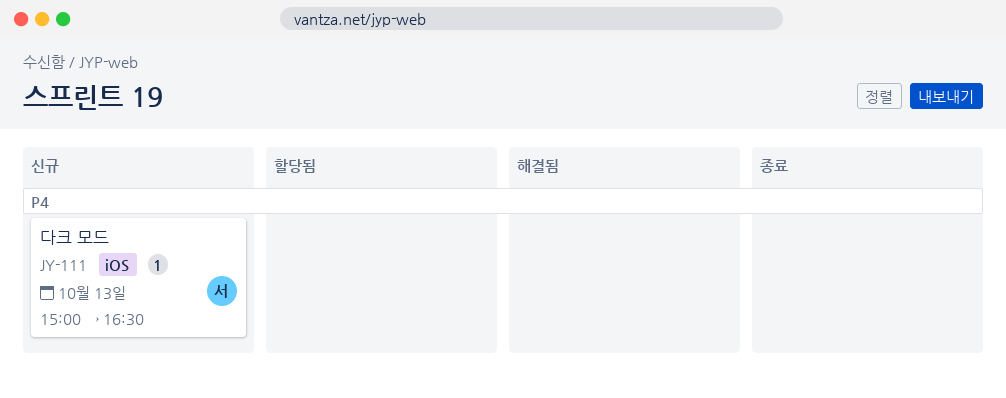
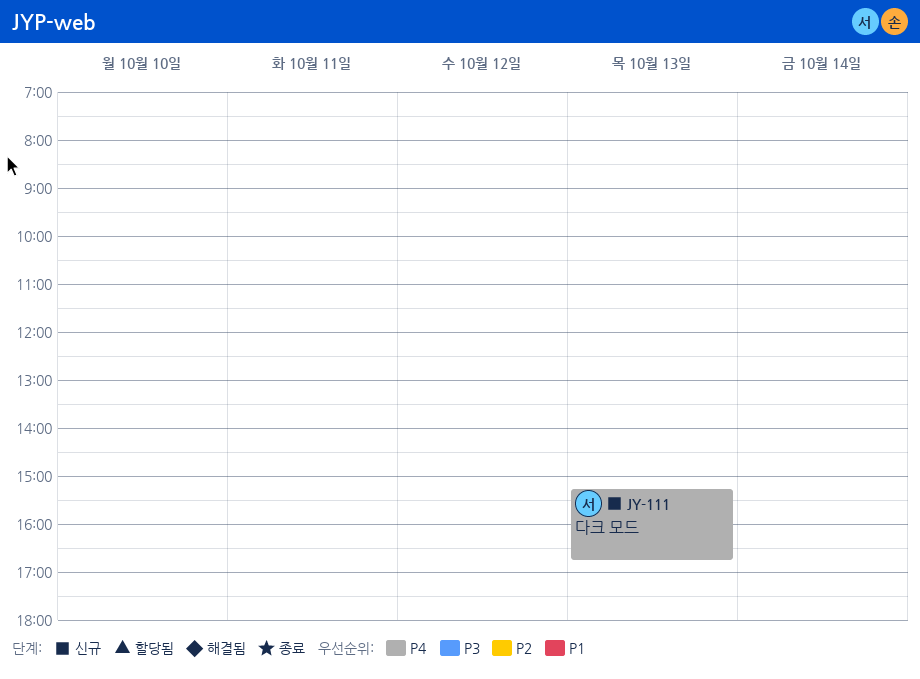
JY-111, begins: 15:00 -> 15:15
JY-111, ends: 16:30 -> 16:45

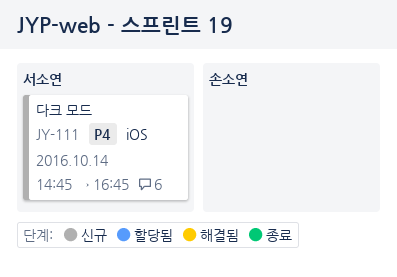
JY-111, day: Oct 13 -> Oct 14
JY-111, begins: 15:15 -> 14:45

